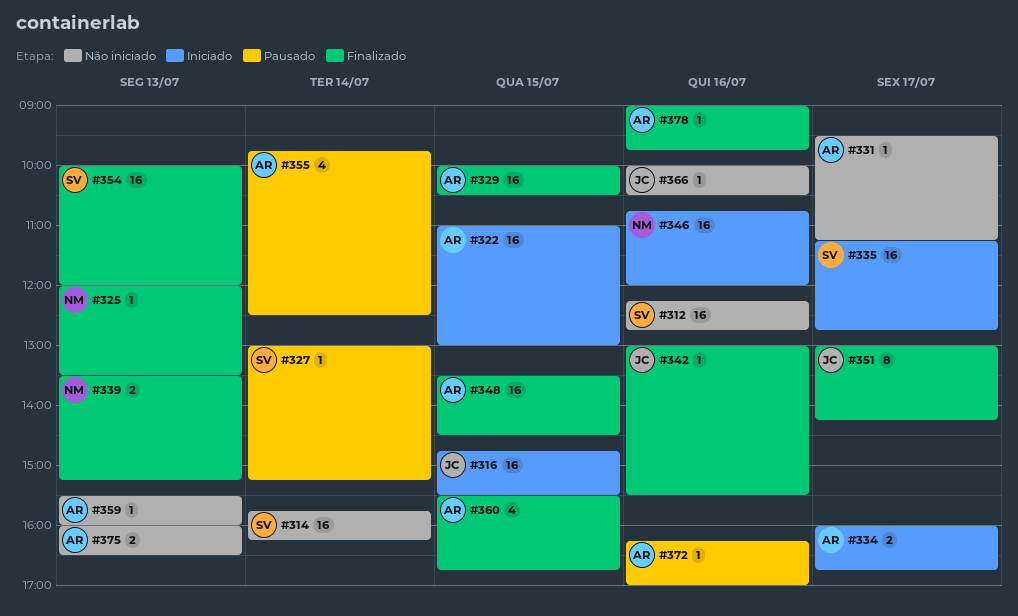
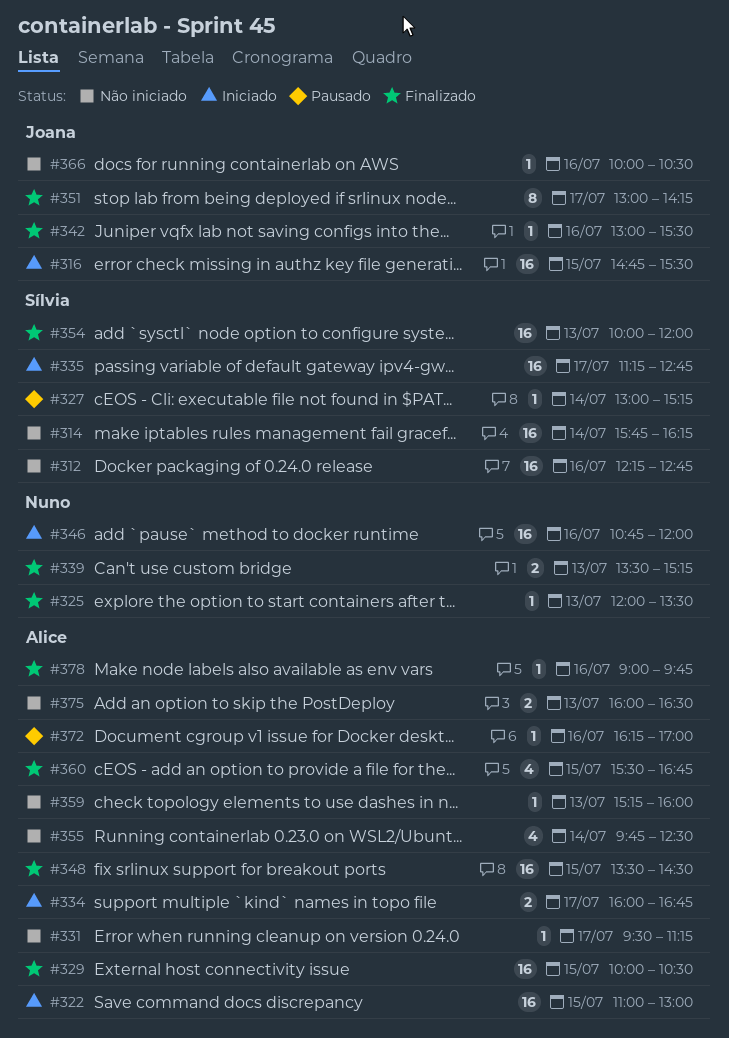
#355, status: Pausado -> Não iniciado
#359, begins: 15:30 -> 15:15

